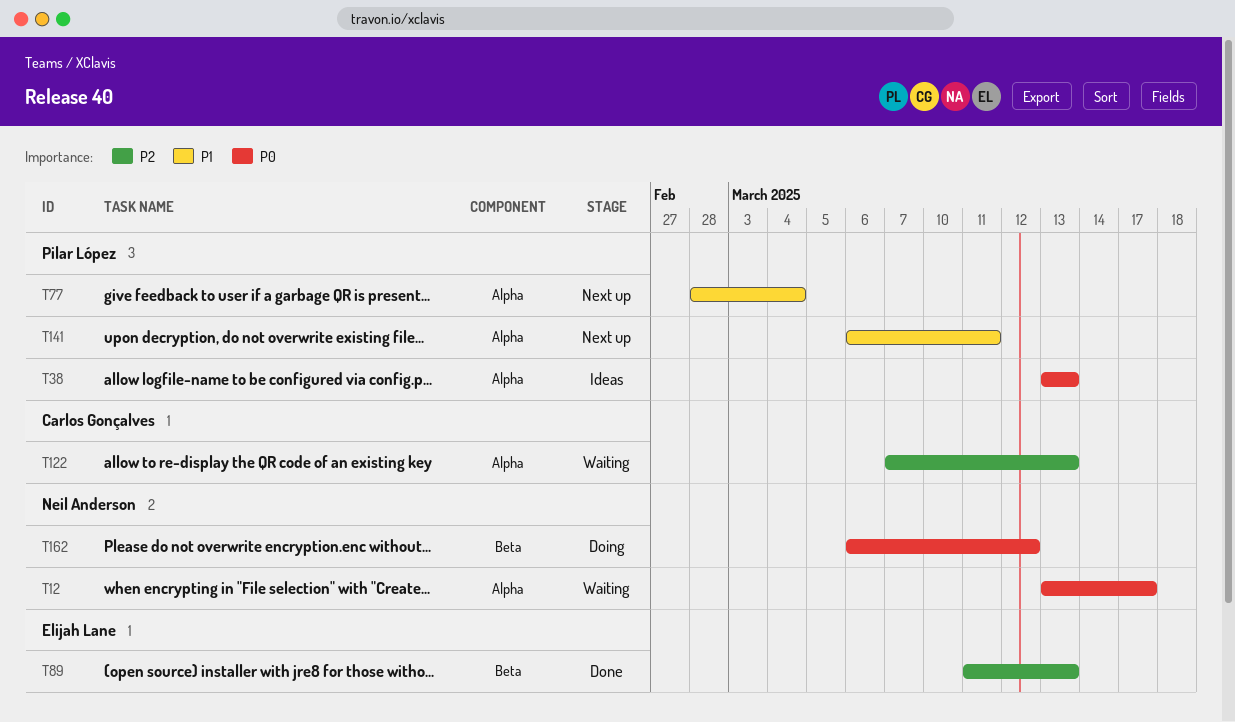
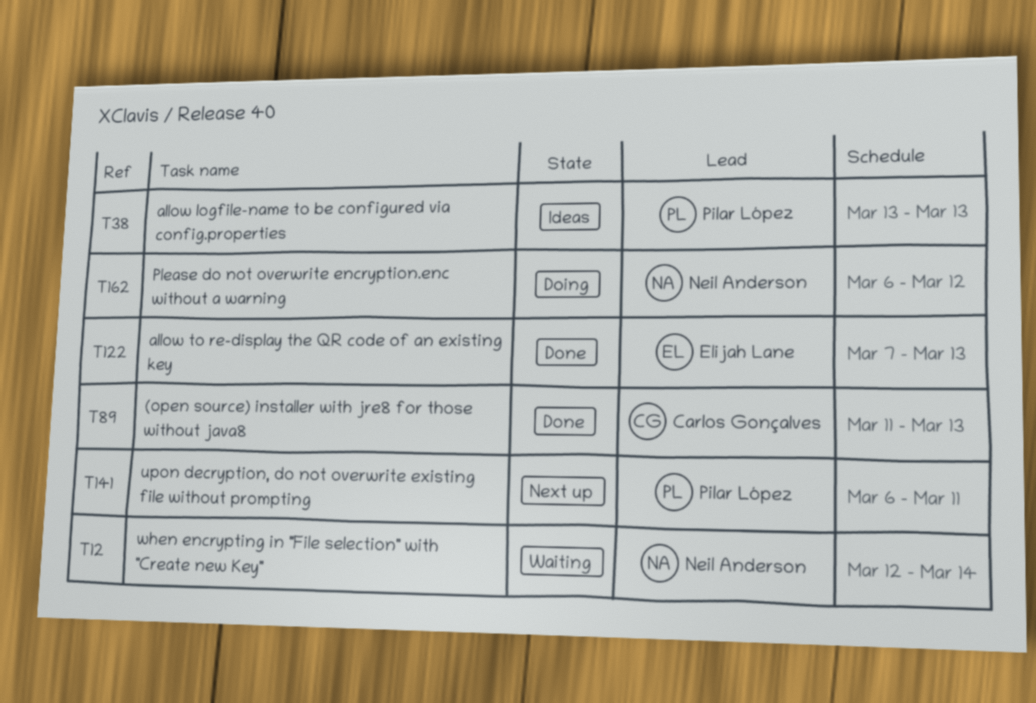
T12, start: Mar 13 -> Mar 12
T12, due: Mar 17 -> Mar 14
T77: present -> none
T89, owner: Elijah Lane -> Carlos Gonçalves
T122, status: Waiting -> Done
T122, owner: Carlos Gonçalves -> Elijah Lane

